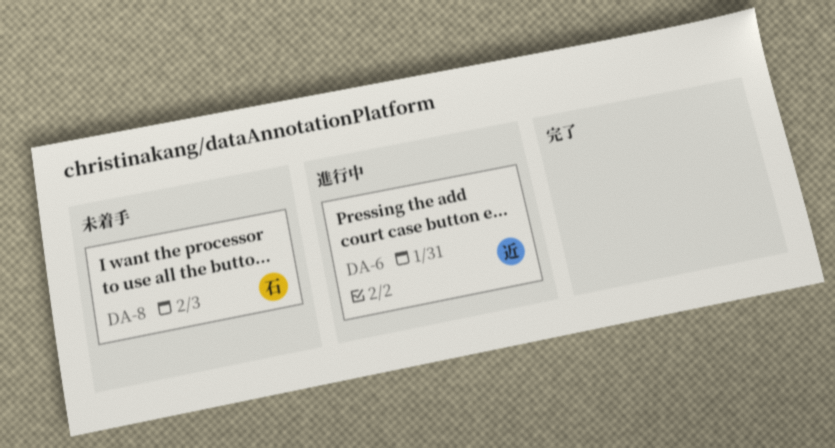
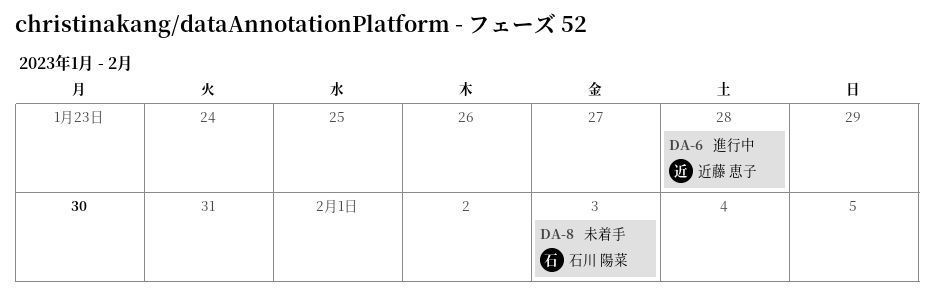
DA-6, due: Jan 31 -> Jan 28

